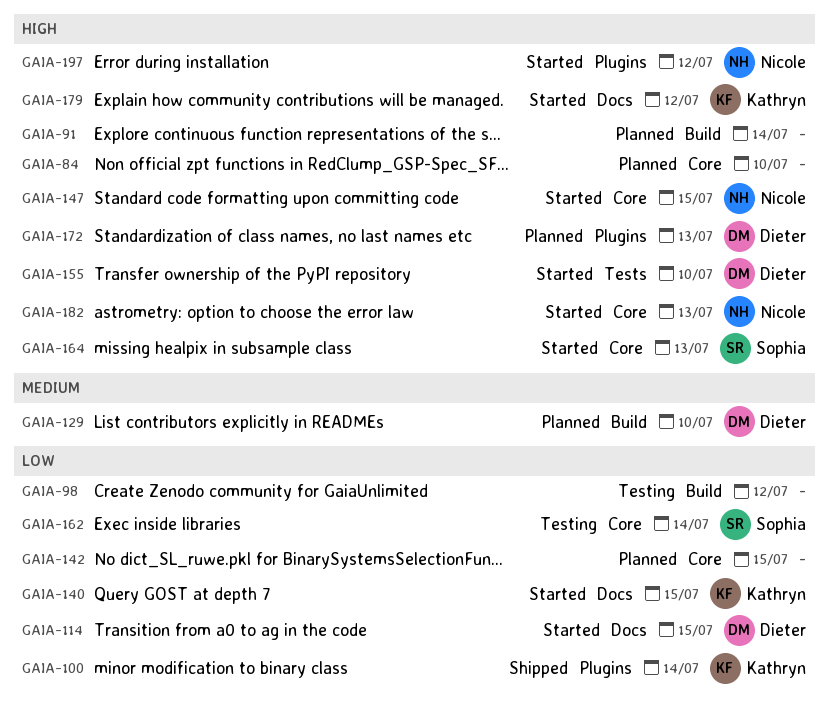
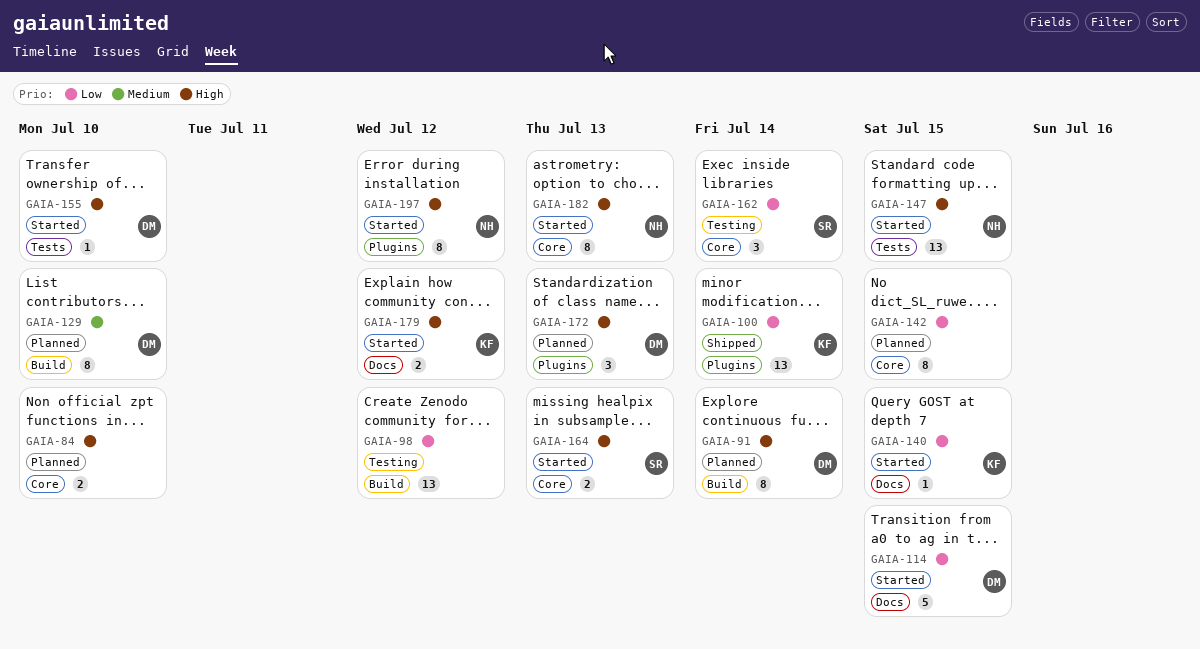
GAIA-91, owner: none -> Dieter
GAIA-147, label: Core -> Tests

